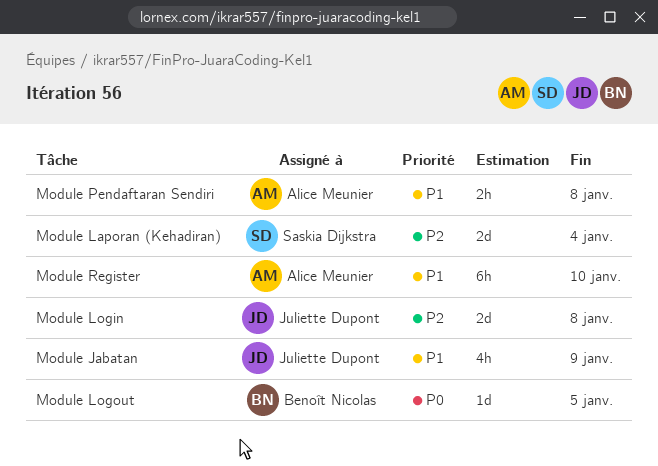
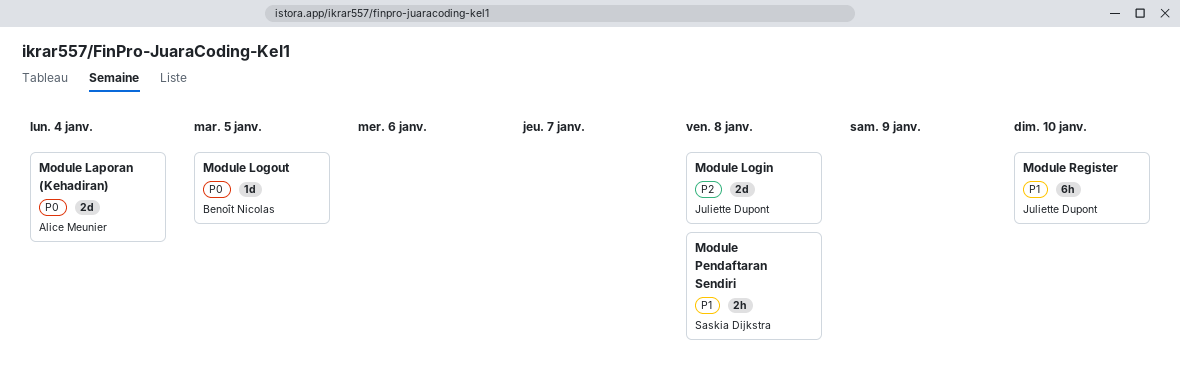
Module Jabatan: present -> none
Module Laporan (Kehadiran), owner: Saskia Dijkstra -> Alice Meunier
Module Laporan (Kehadiran), priority: P2 -> P0
Module Pendaftaran Sendiri, owner: Alice Meunier -> Saskia Dijkstra
Module Register, owner: Alice Meunier -> Juliette Dupont

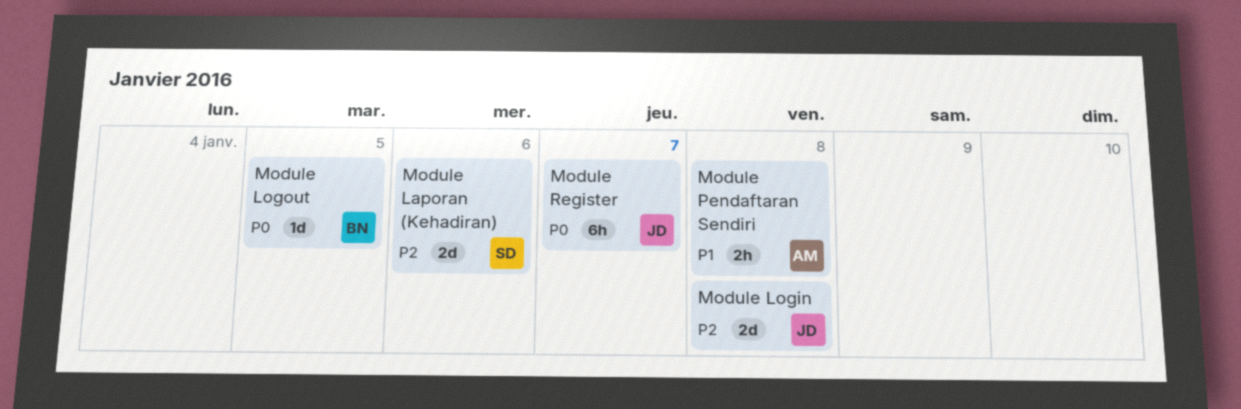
Module Laporan (Kehadiran), owner: Alice Meunier -> Saskia Dijkstra
Module Laporan (Kehadiran), priority: P0 -> P2
Module Laporan (Kehadiran), due: Jan 4 -> Jan 6
Module Pendaftaran Sendiri, owner: Saskia Dijkstra -> Alice Meunier
Module Register, priority: P1 -> P0
Module Register, due: Jan 10 -> Jan 7

